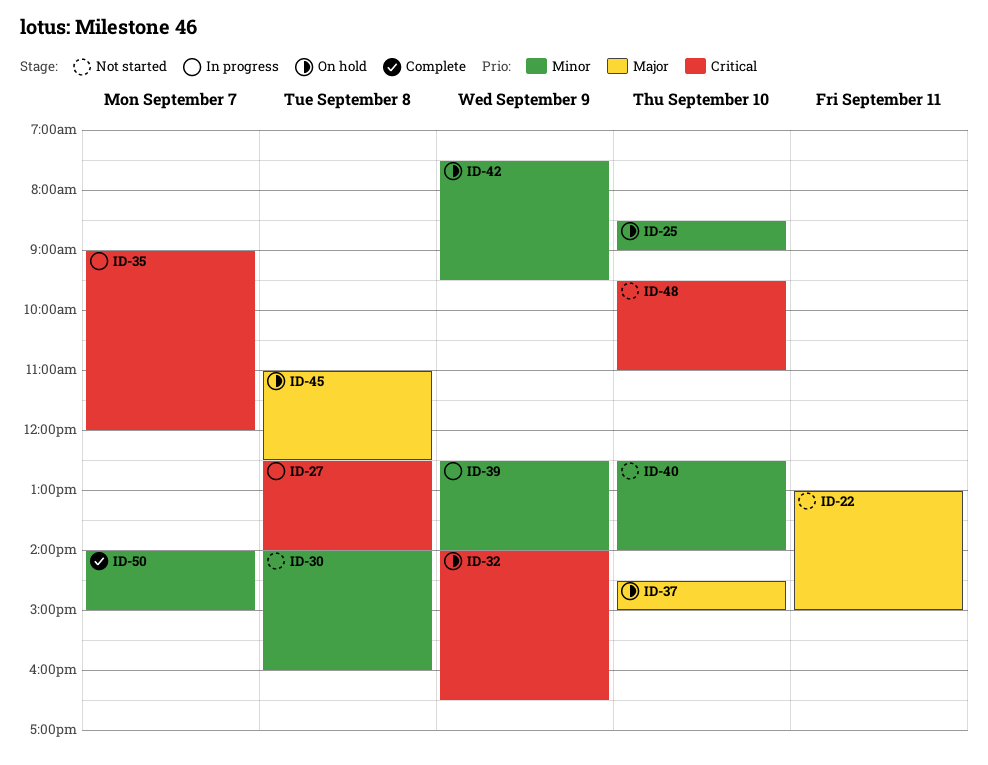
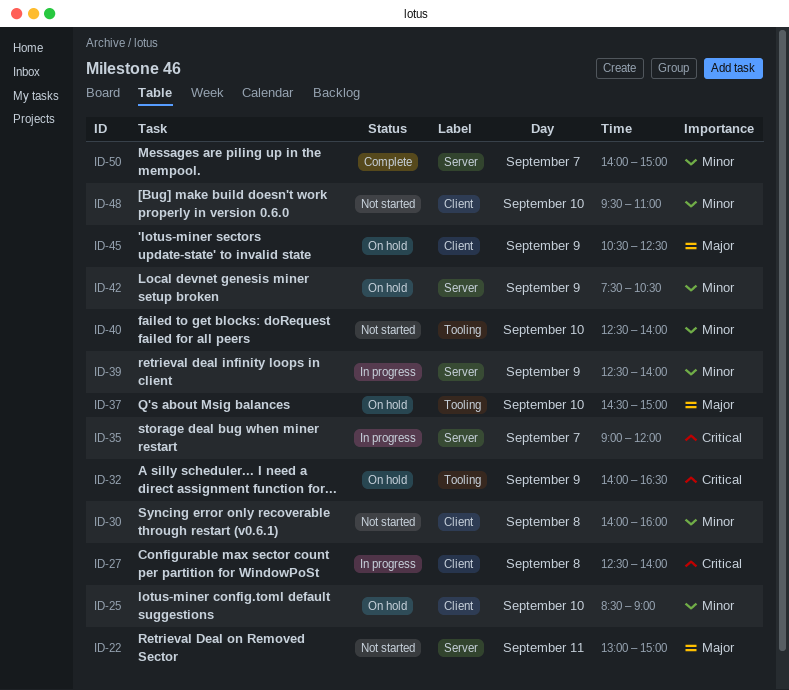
ID-42, ends: 09:30 -> 10:30
ID-45, day: Sep 8 -> Sep 9
ID-45, begins: 11:00 -> 10:30
ID-48, priority: Critical -> Minor

